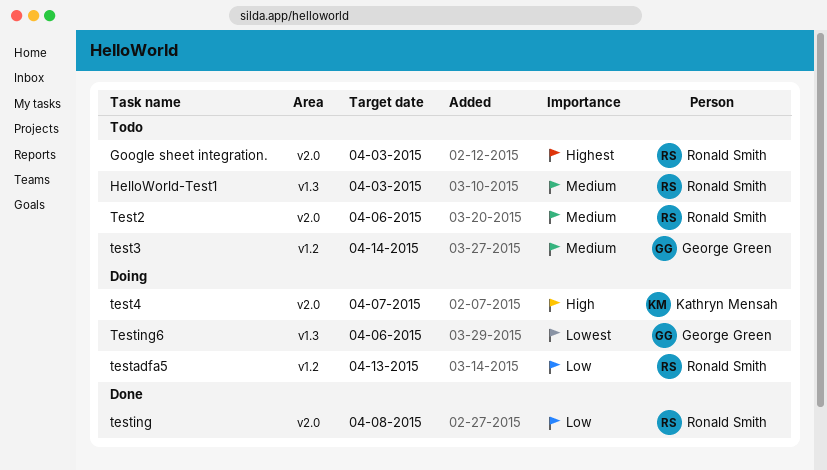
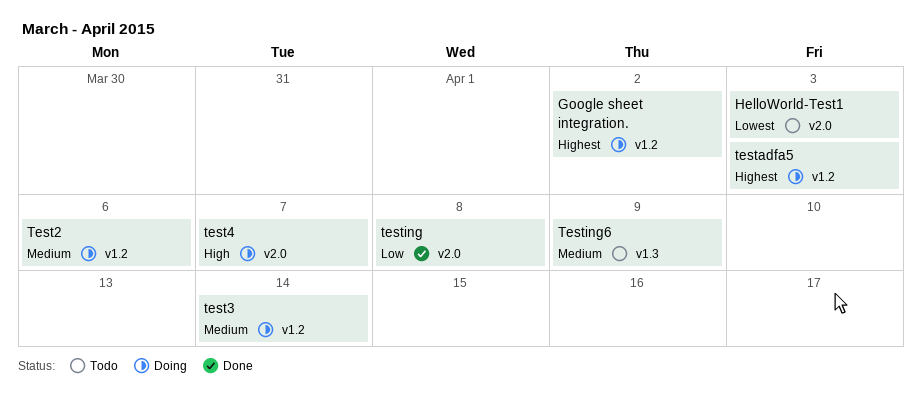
Google sheet integration., status: Todo -> Doing
Google sheet integration., label: v2.0 -> v1.2
Google sheet integration., due: Apr 3 -> Apr 2
HelloWorld-Test1, priority: Medium -> Lowest
HelloWorld-Test1, label: v1.3 -> v2.0
Test2, status: Todo -> Doing
Test2, label: v2.0 -> v1.2
test3, status: Todo -> Doing
testadfa5, priority: Low -> Highest
testadfa5, due: Apr 13 -> Apr 3
Testing6, status: Doing -> Todo
Testing6, priority: Lowest -> Medium
Testing6, due: Apr 6 -> Apr 9

